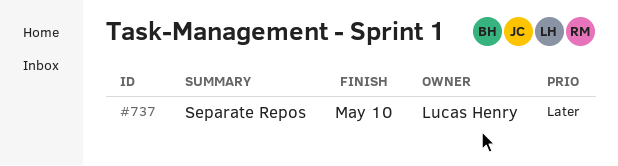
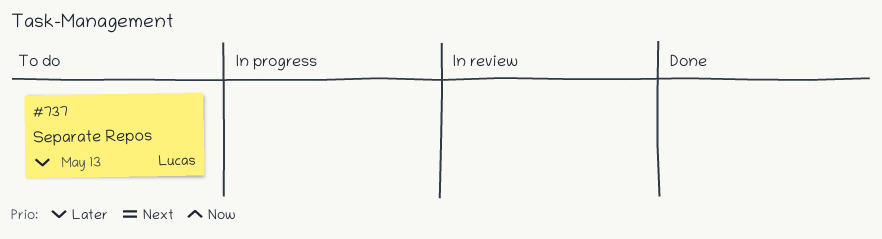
#737, due: May 10 -> May 13

